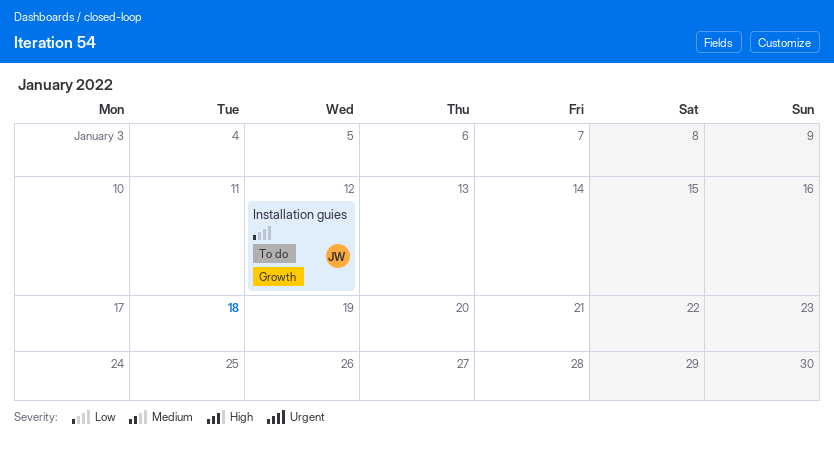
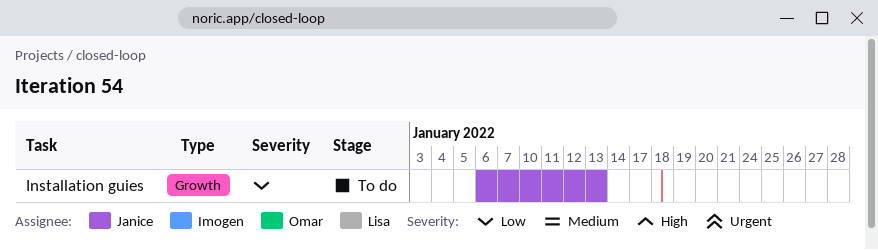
Installation guies, due: Jan 12 -> Jan 13

